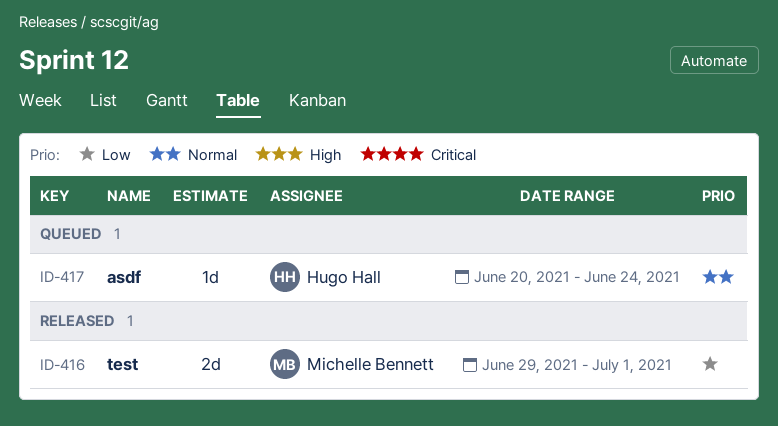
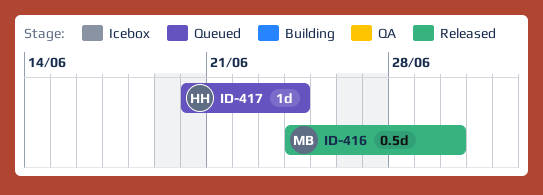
ID-416, estimate: 2d -> 0.5d
ID-416, start: Jun 29 -> Jun 24
ID-416, due: Jul 1 -> Jun 30

